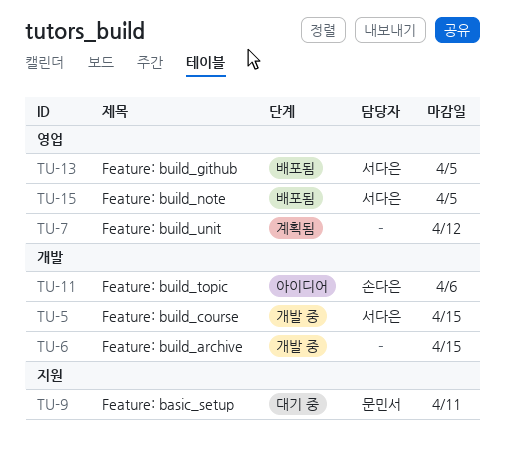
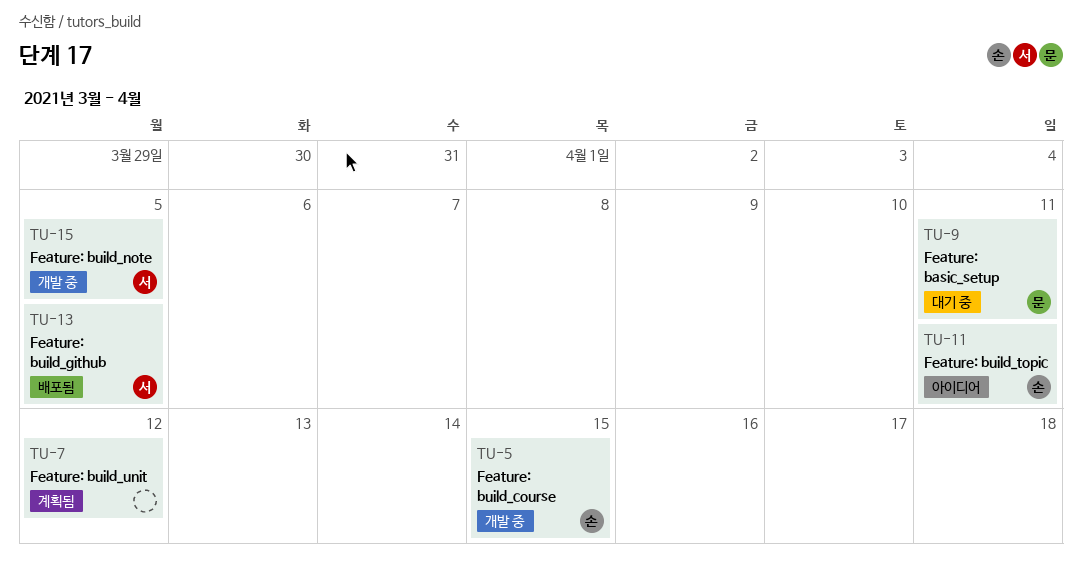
TU-5, owner: 서다은 -> 손다은
TU-6: present -> none
TU-11, due: Apr 6 -> Apr 11
TU-15, status: 배포됨 -> 개발 중

